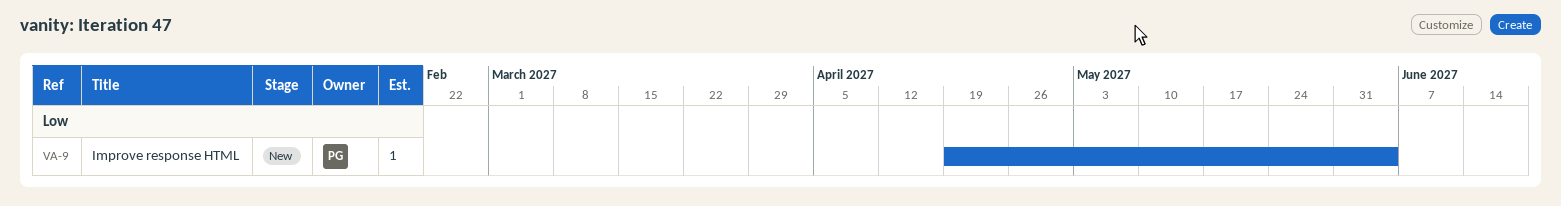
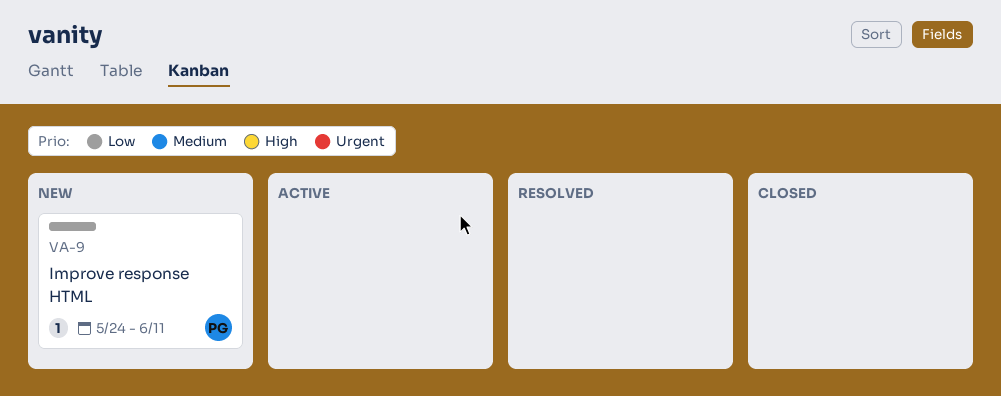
VA-9, start: Apr 19 -> May 24
VA-9, due: Jun 4 -> Jun 11

